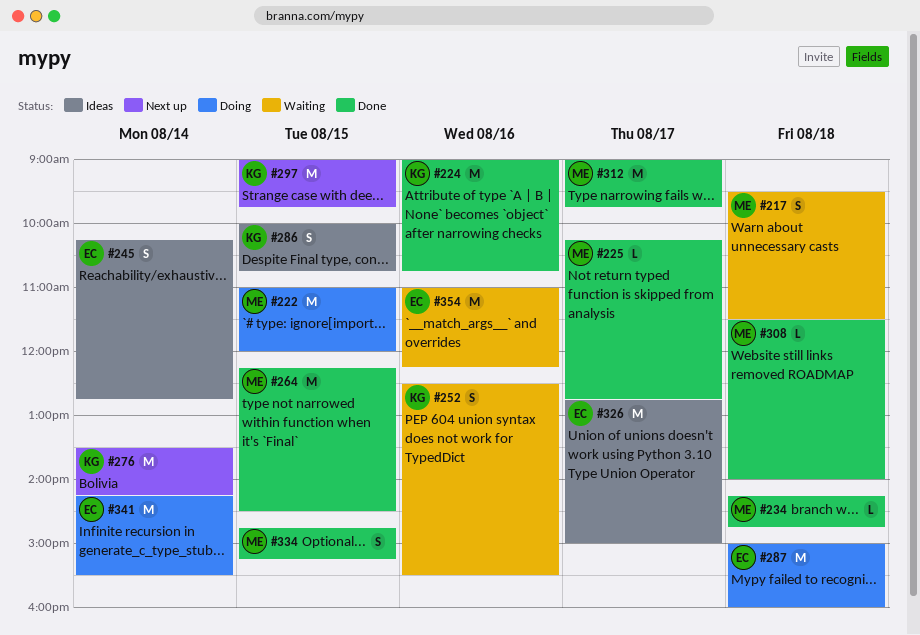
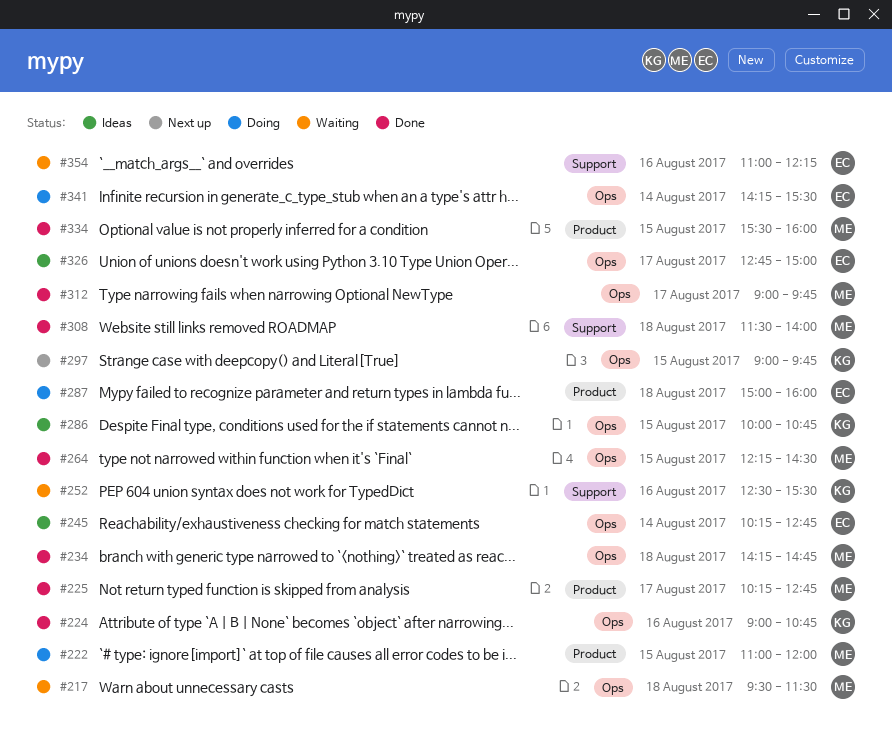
#276: present -> none
#334, begins: 14:45 -> 15:30
#334, ends: 15:15 -> 16:00

